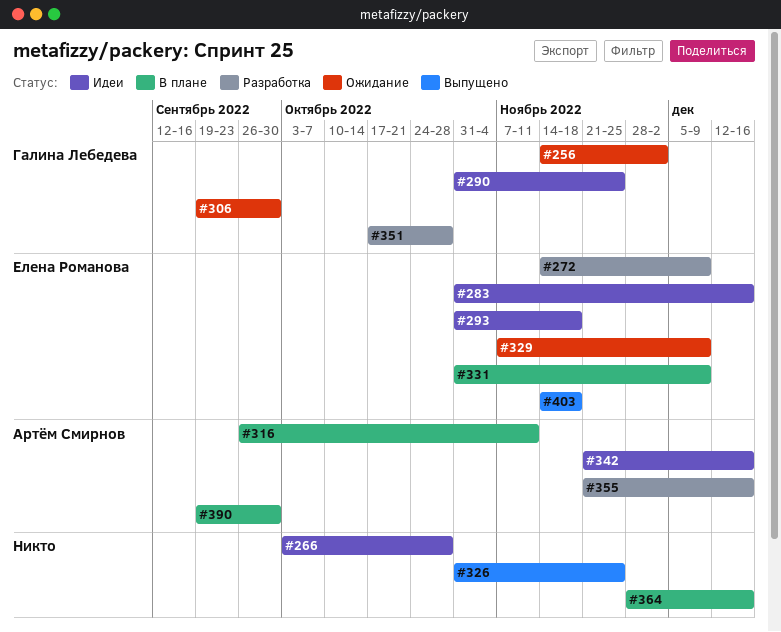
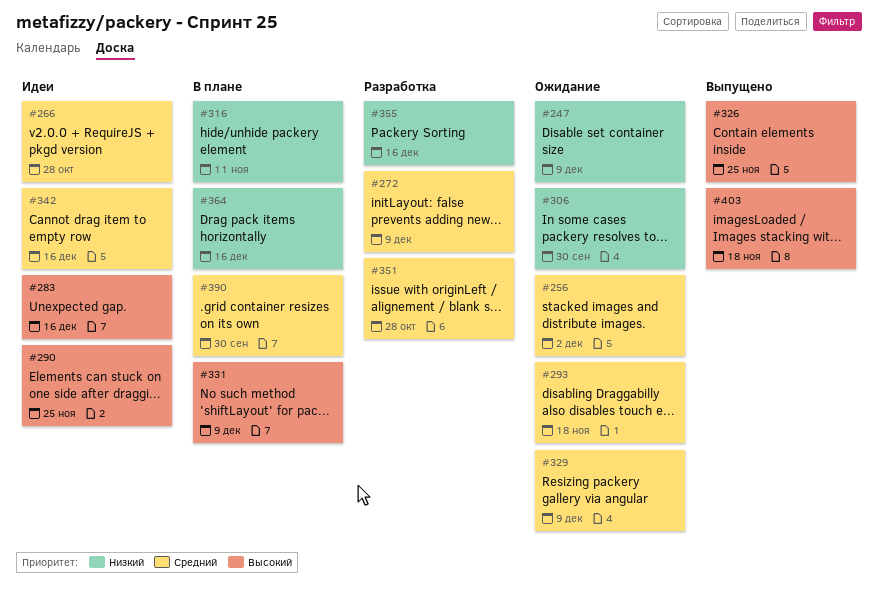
#247: none -> present
#293, status: Идеи -> Ожидание

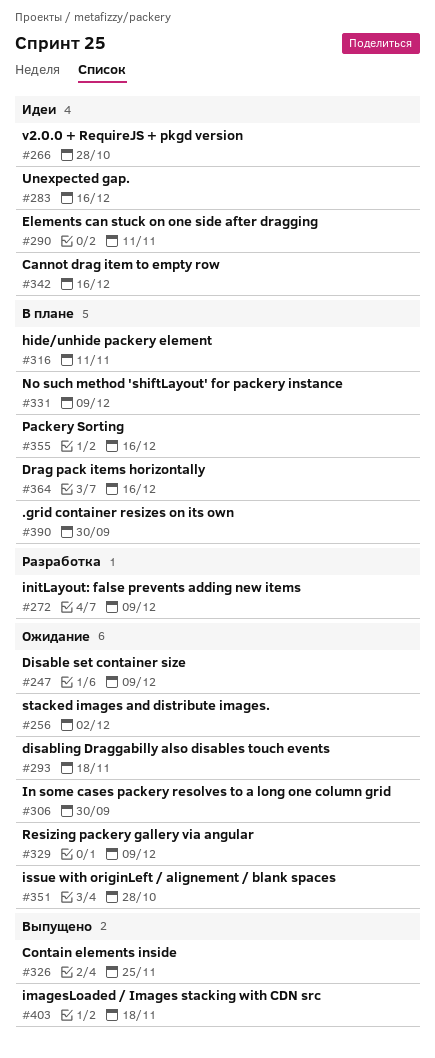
#290, due: Nov 25 -> Nov 11
#351, status: Разработка -> Ожидание
#355, status: Разработка -> В плане

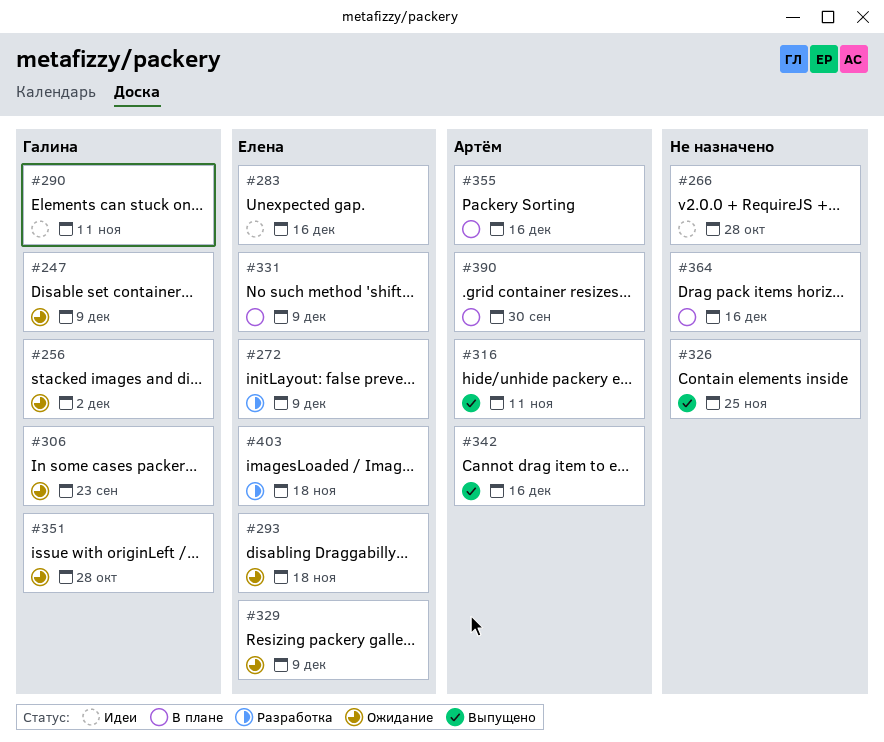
#306, due: Sep 30 -> Sep 23
#316, status: В плане -> Выпущено
#342, status: Идеи -> Выпущено
#403, status: Выпущено -> Разработка

